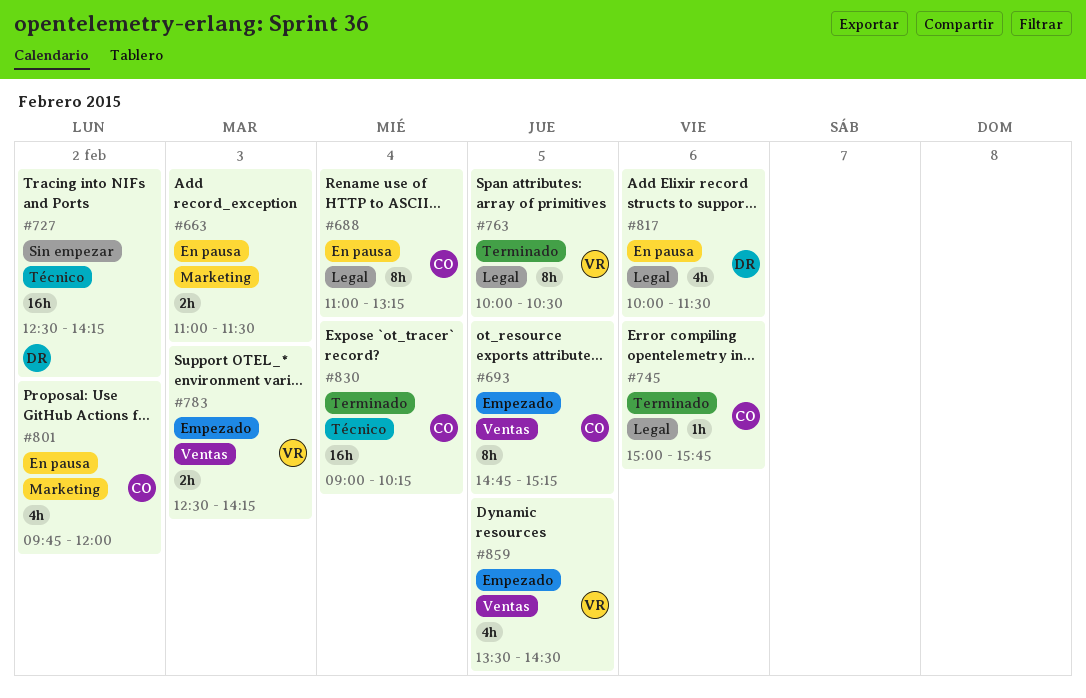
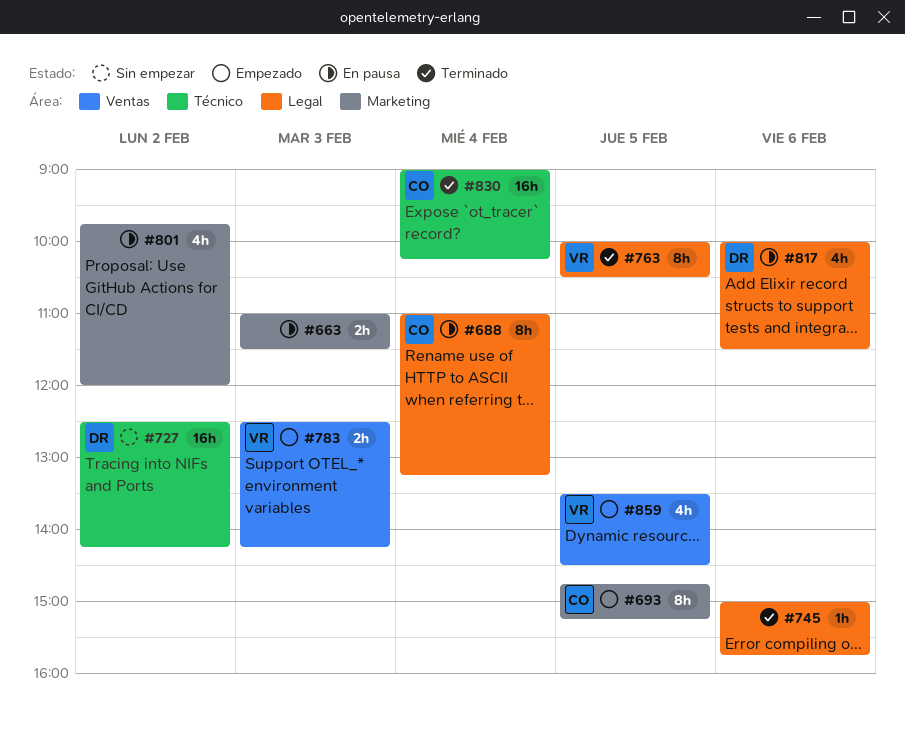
#693, label: Ventas -> Marketing
#745, owner: CO -> none
#801, owner: CO -> none

